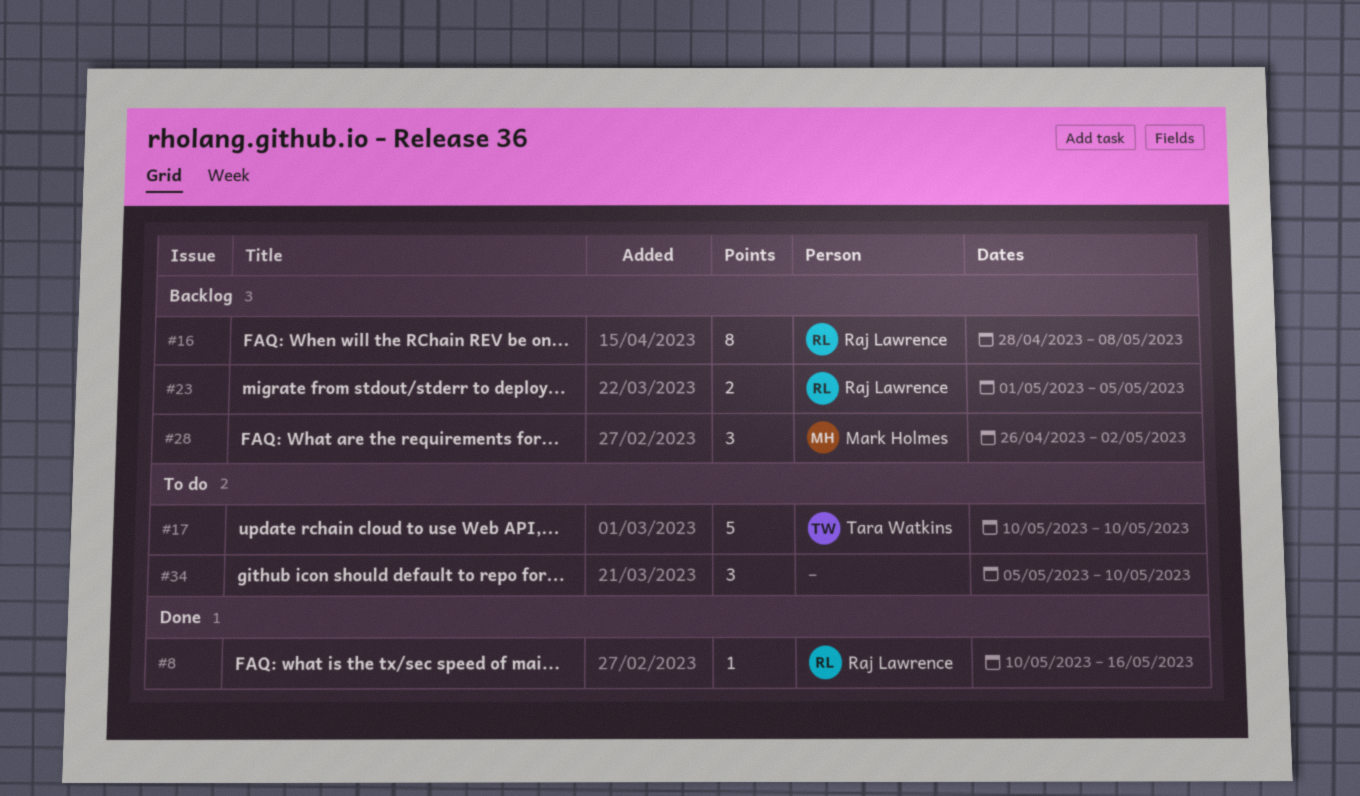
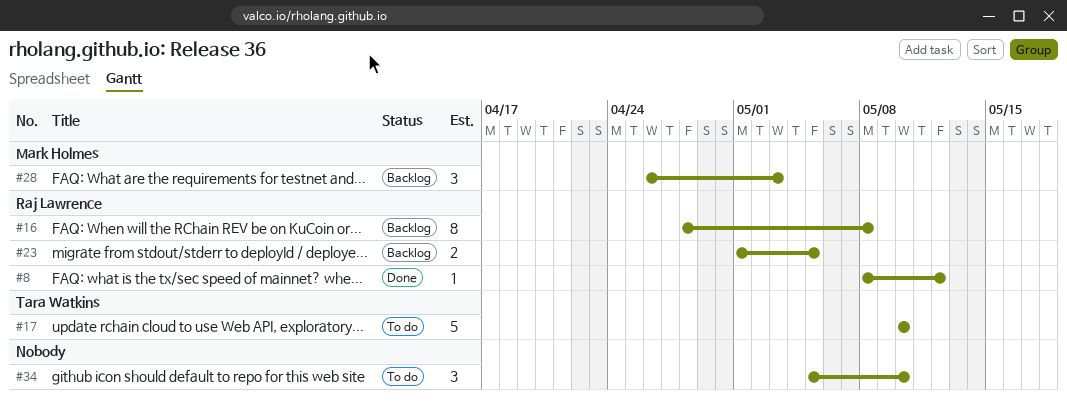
#8, start: May 10 -> May 8
#8, due: May 16 -> May 12
#28, due: May 2 -> May 3

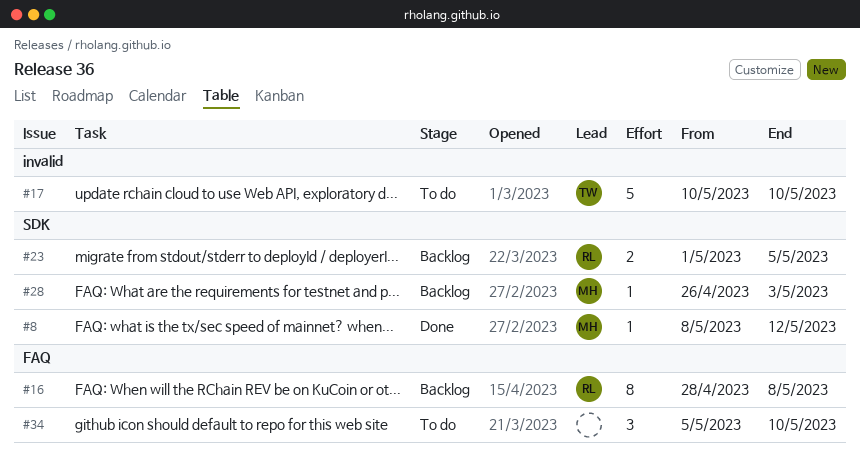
#8, owner: Raj Lawrence -> Mark Holmes
#28, estimate: 3 -> 1

